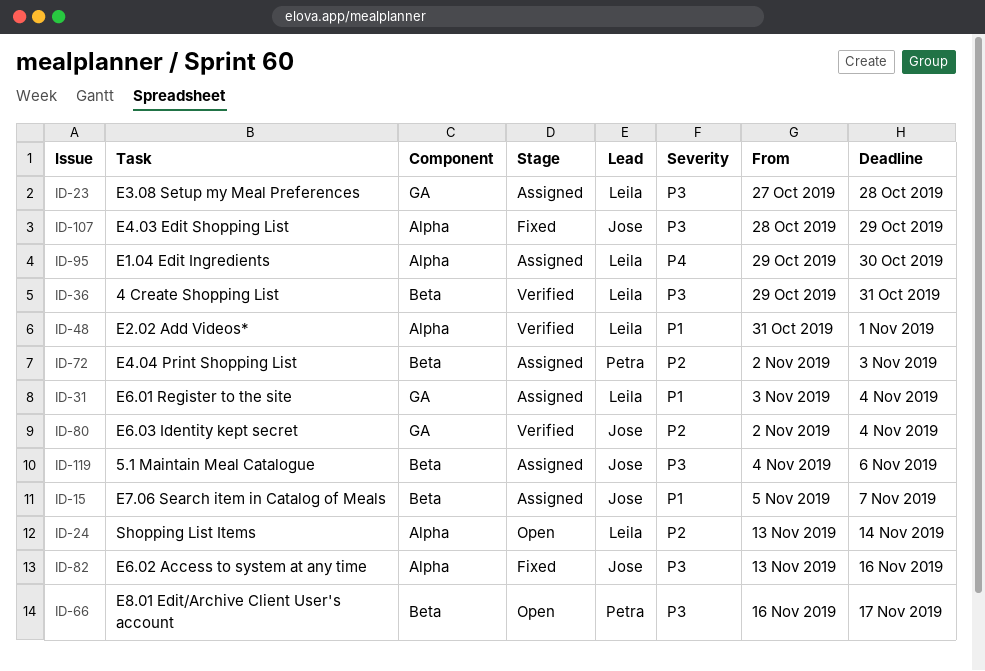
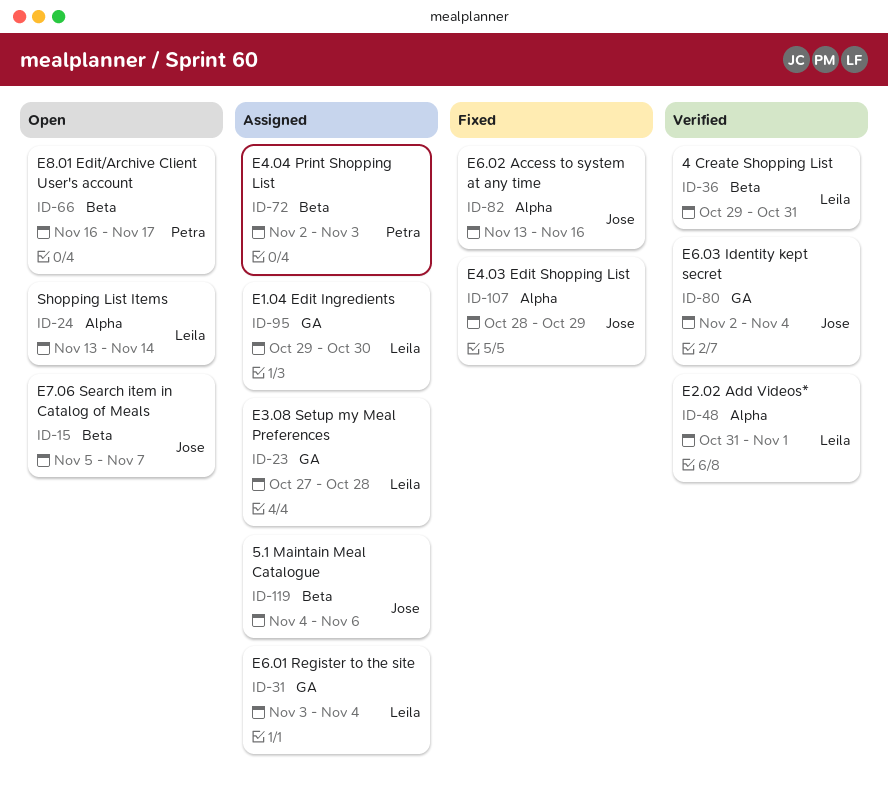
ID-15, status: Assigned -> Open
ID-95, label: Alpha -> GA

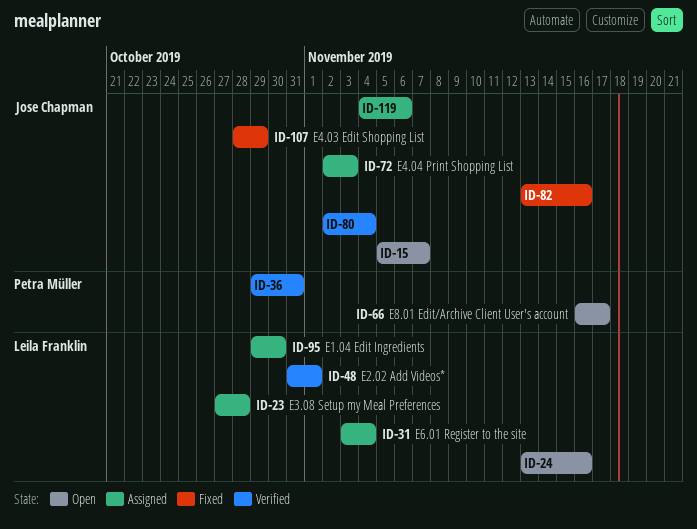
ID-24, due: Nov 14 -> Nov 16
ID-36, owner: Leila Franklin -> Petra Müller
ID-72, owner: Petra Müller -> Jose Chapman

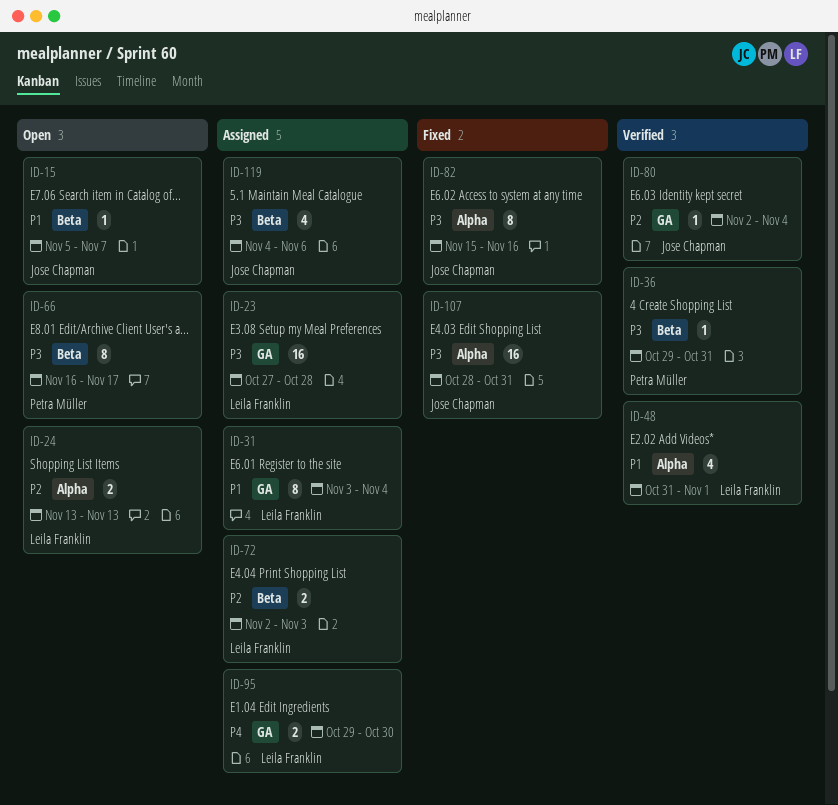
ID-24, due: Nov 16 -> Nov 13
ID-72, owner: Jose Chapman -> Leila Franklin
ID-82, start: Nov 13 -> Nov 15
ID-107, due: Oct 29 -> Oct 31

